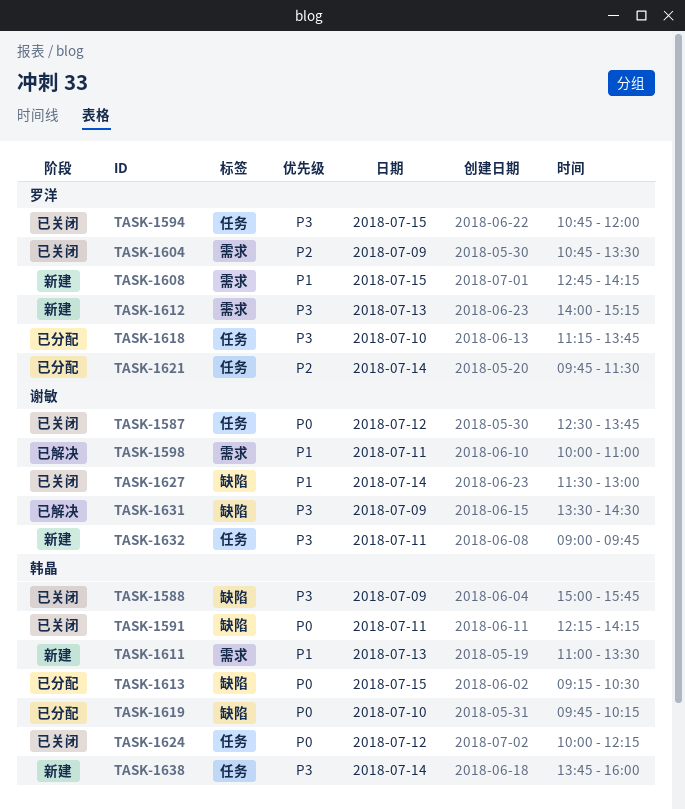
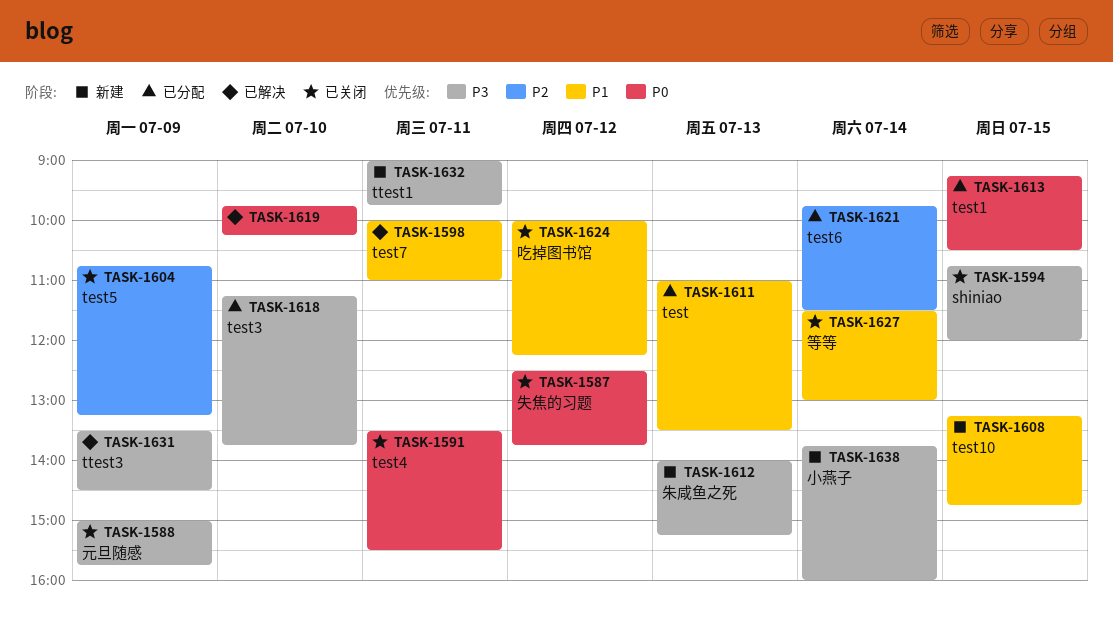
TASK-1591, begins: 12:15 -> 13:30
TASK-1591, ends: 14:15 -> 15:30
TASK-1604, ends: 13:30 -> 13:15
TASK-1608, begins: 12:45 -> 13:15
TASK-1608, ends: 14:15 -> 14:45
TASK-1611, status: 新建 -> 已分配
TASK-1619, status: 已分配 -> 已解决
TASK-1624, priority: P0 -> P1

